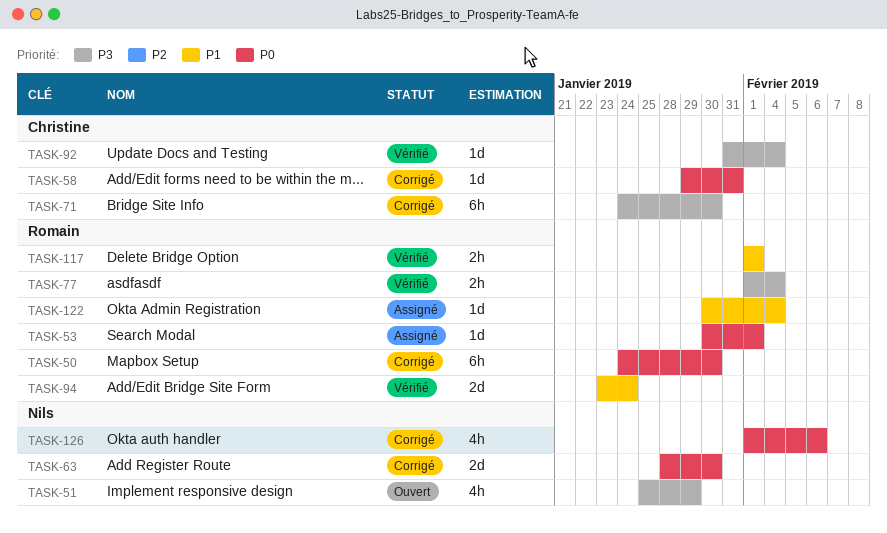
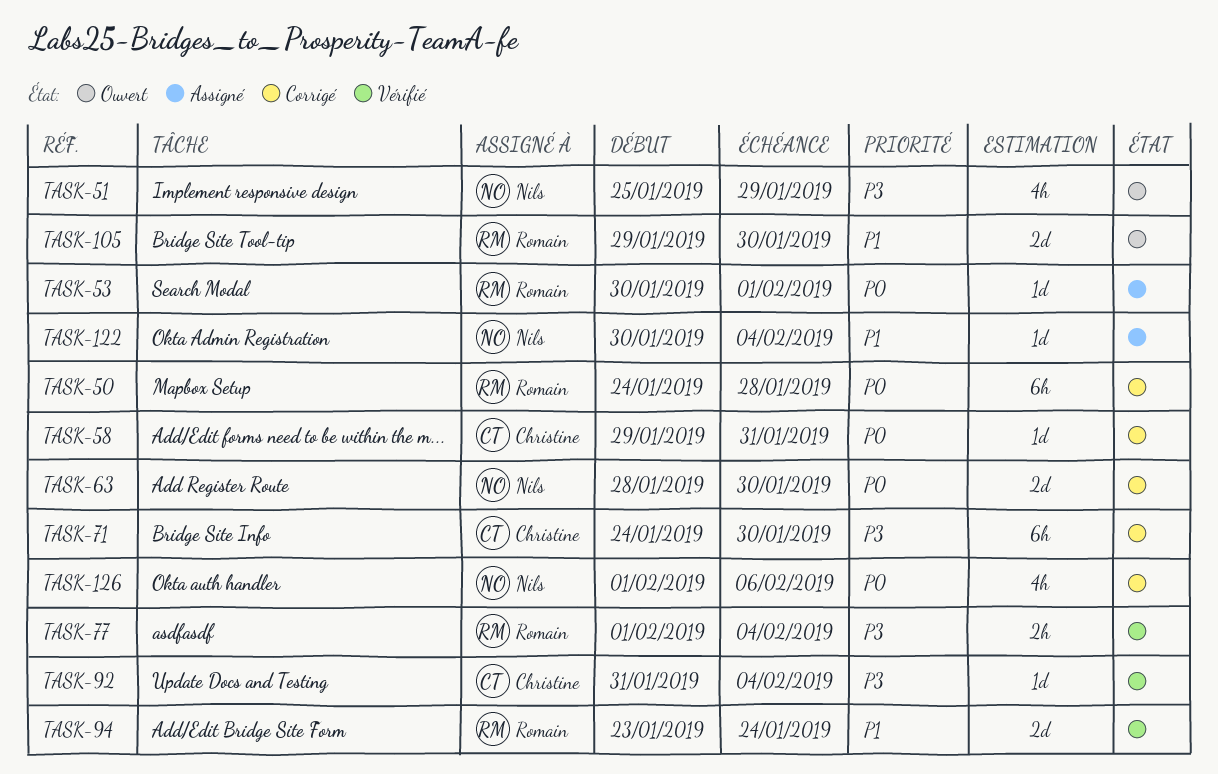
TASK-50, due: Jan 30 -> Jan 28
TASK-105: none -> present
TASK-117: present -> none
TASK-122, owner: Romain -> Nils

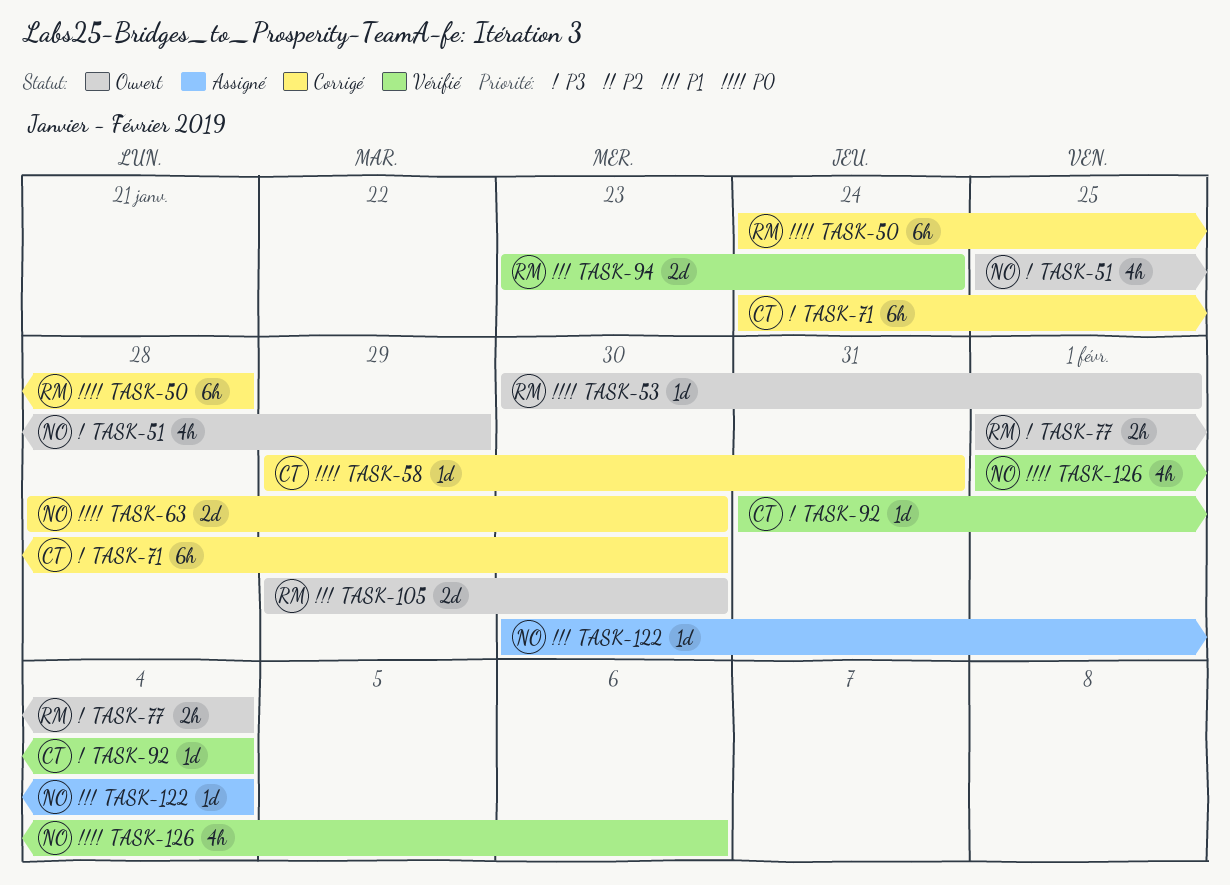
TASK-53, status: Assigné -> Ouvert
TASK-77, status: Vérifié -> Ouvert
TASK-126, status: Corrigé -> Vérifié

